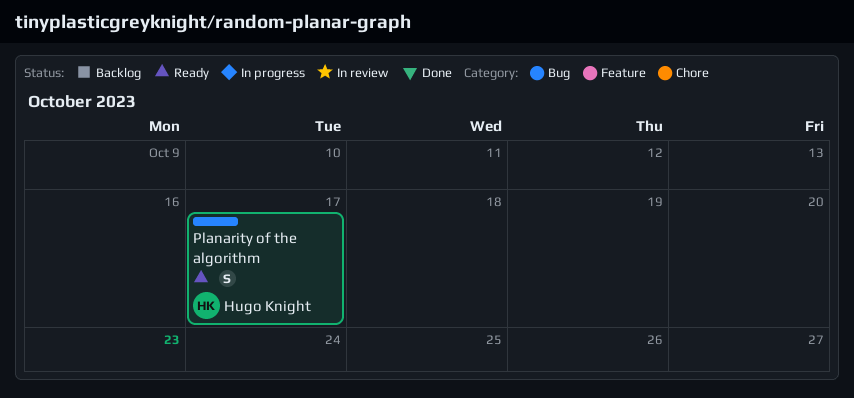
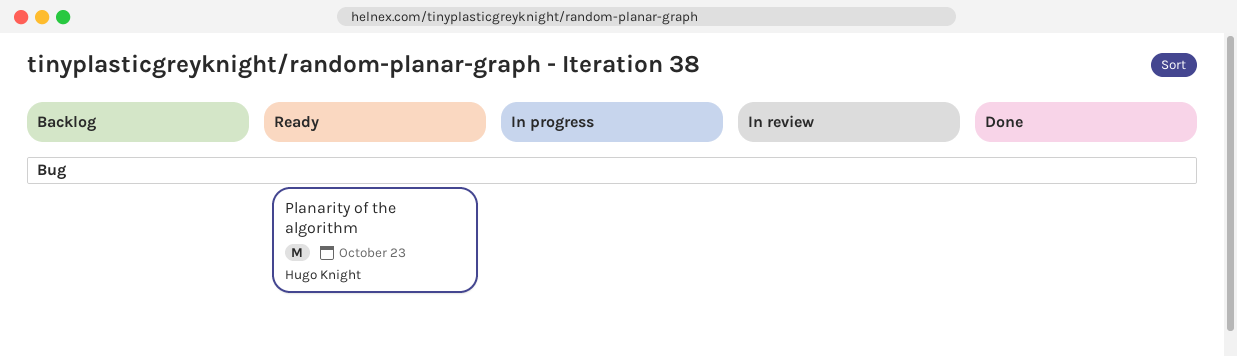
Planarity of the algorithm, estimate: S -> M
Planarity of the algorithm, due: Oct 17 -> Oct 23

